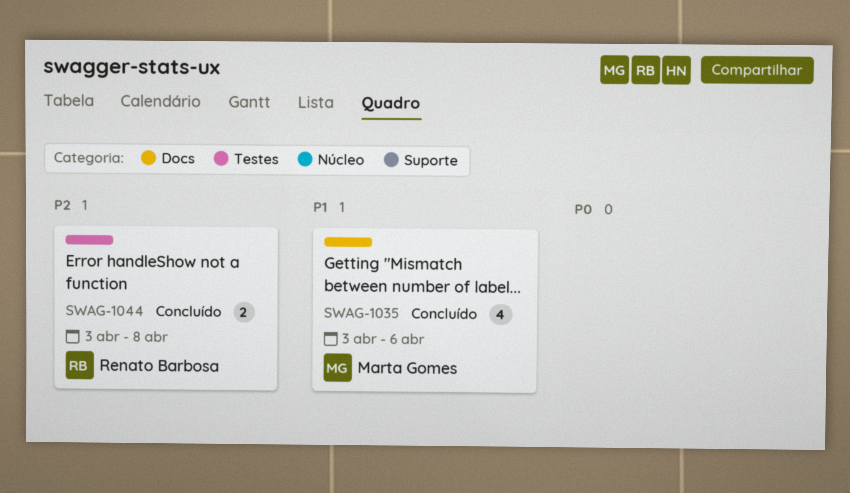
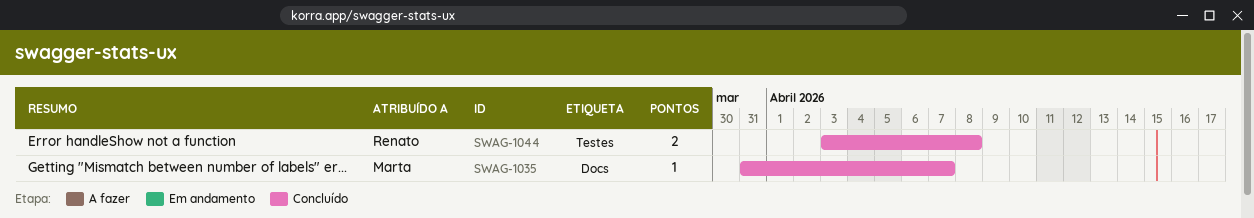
SWAG-1035, estimate: 4 -> 1
SWAG-1035, start: Apr 3 -> Mar 31
SWAG-1035, due: Apr 6 -> Apr 7

